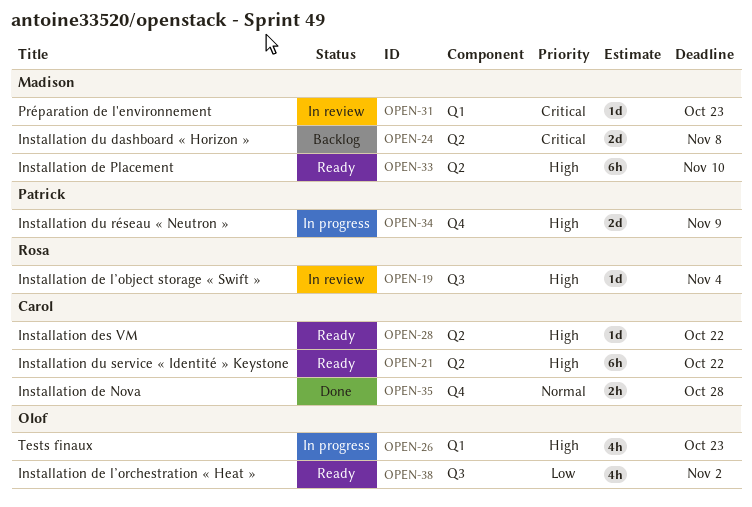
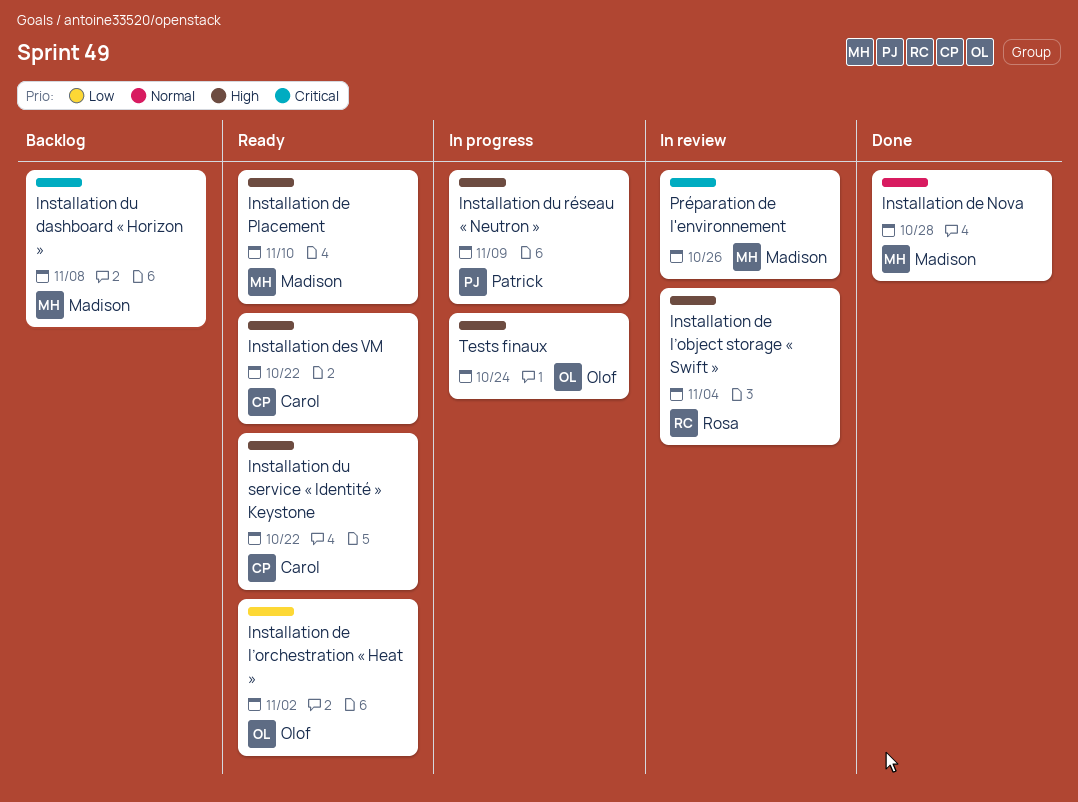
Installation de Nova, owner: Carol -> Madison
Préparation de l'environnement, due: Oct 23 -> Oct 26
Tests finaux, due: Oct 23 -> Oct 24

